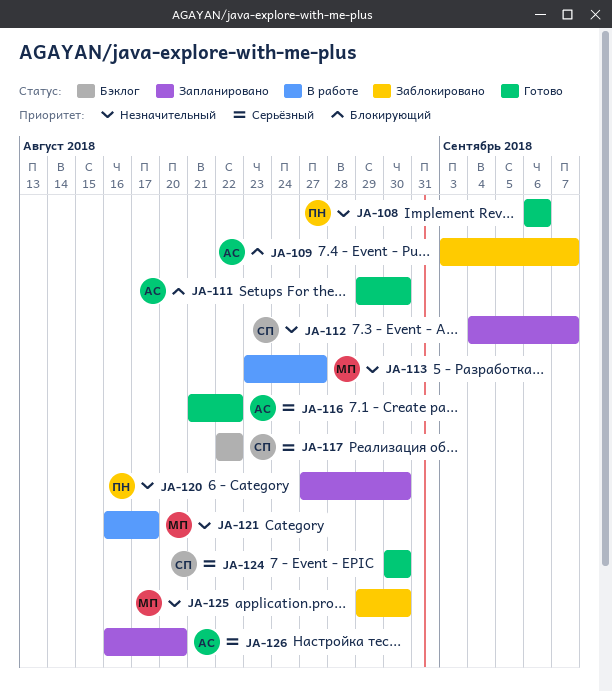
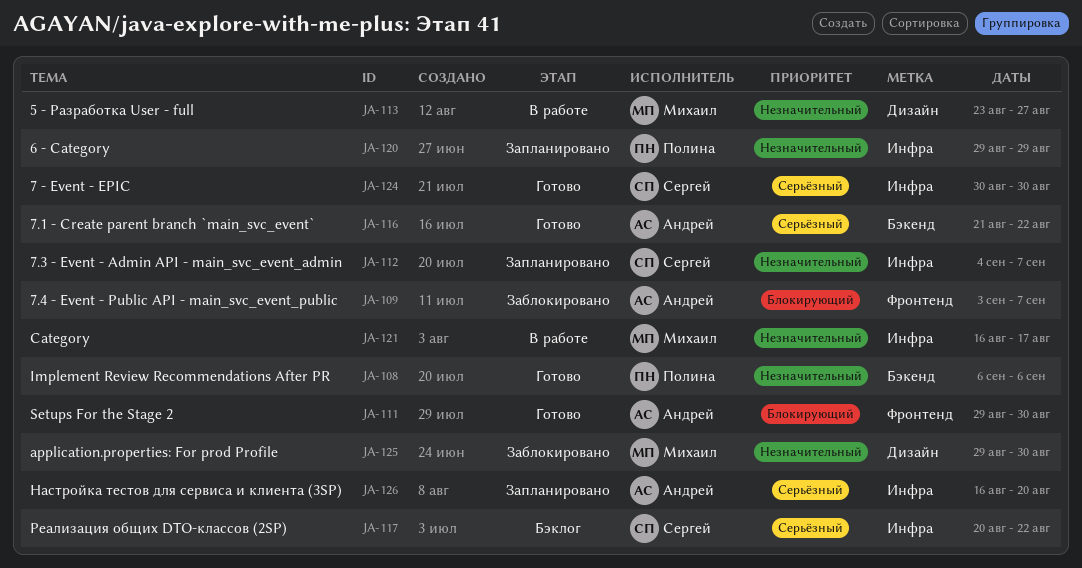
JA-117, start: Aug 22 -> Aug 20
JA-120, start: Aug 27 -> Aug 29
JA-120, due: Aug 30 -> Aug 29

